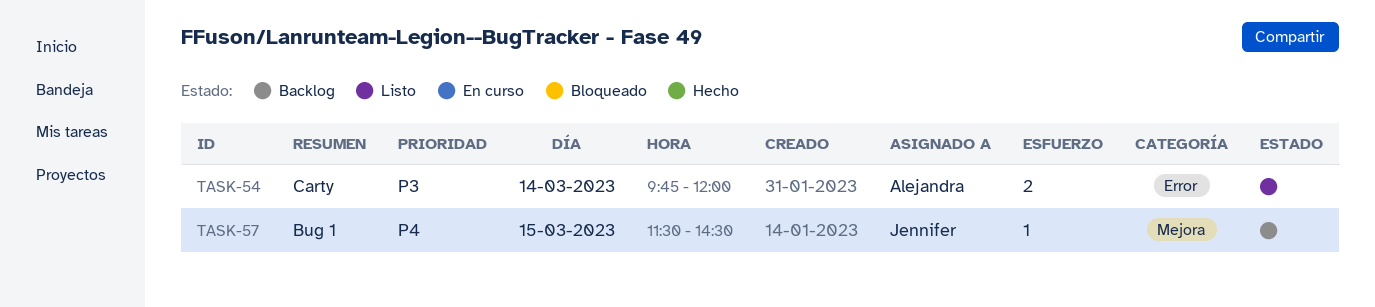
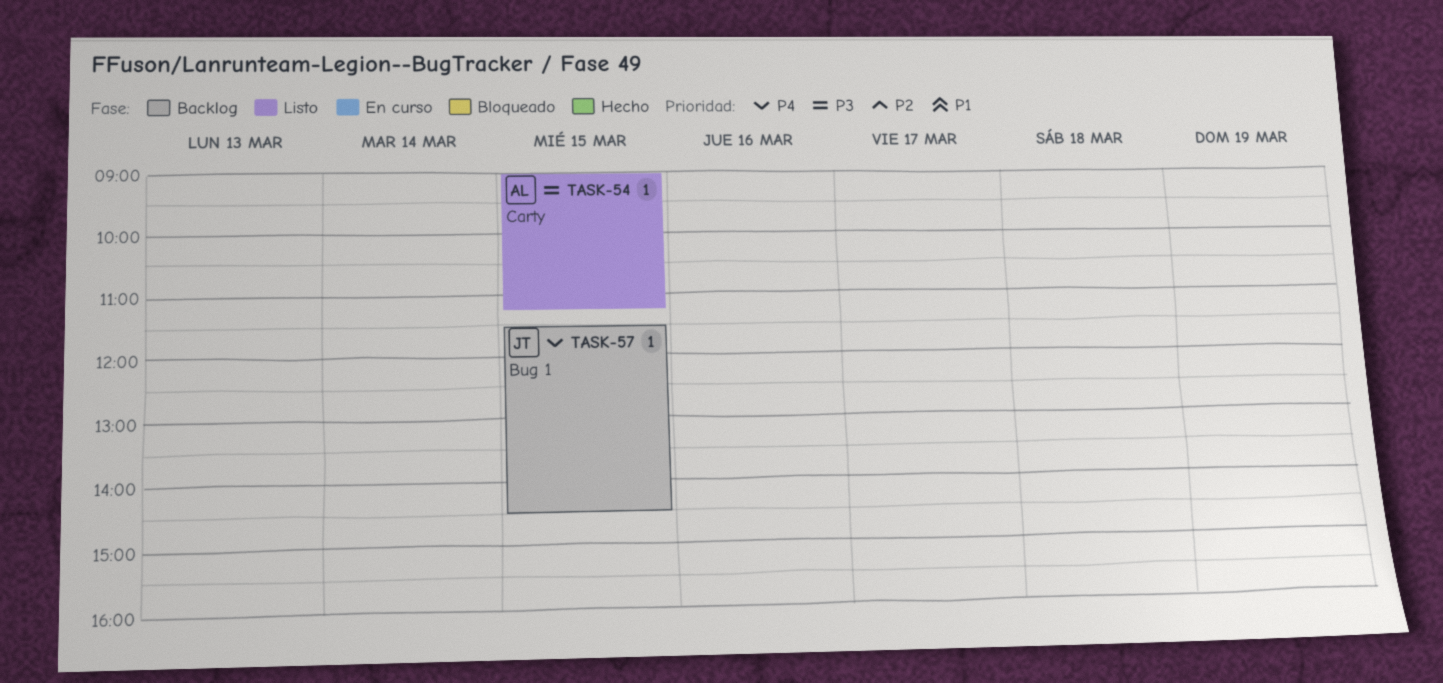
TASK-54, estimate: 2 -> 1
TASK-54, day: Mar 14 -> Mar 15
TASK-54, begins: 09:45 -> 09:00
TASK-54, ends: 12:00 -> 11:15

